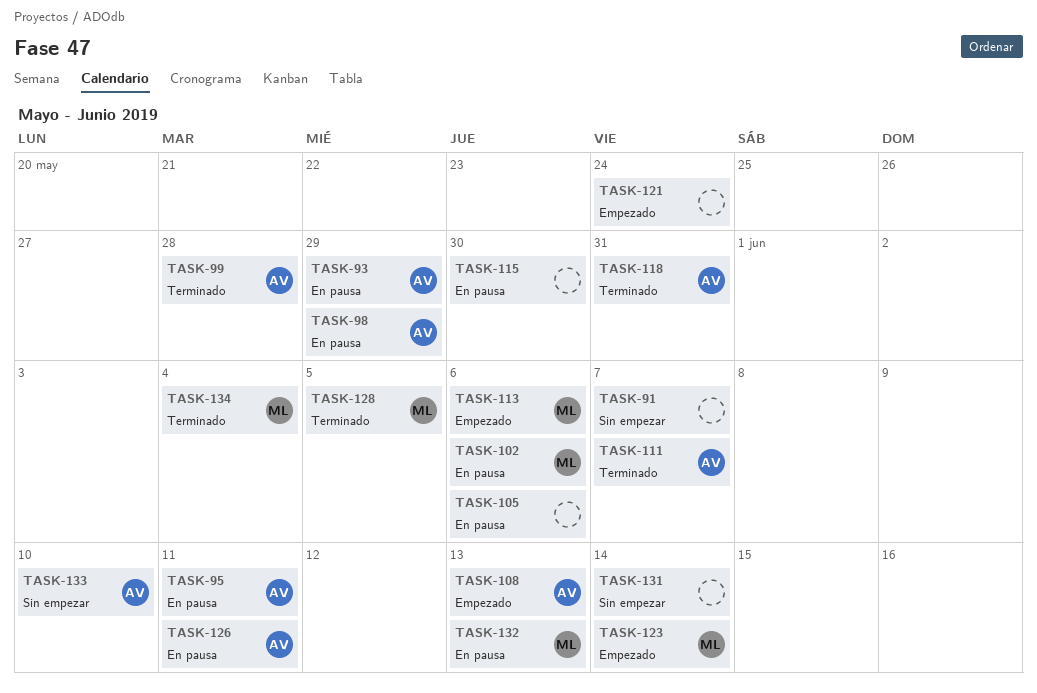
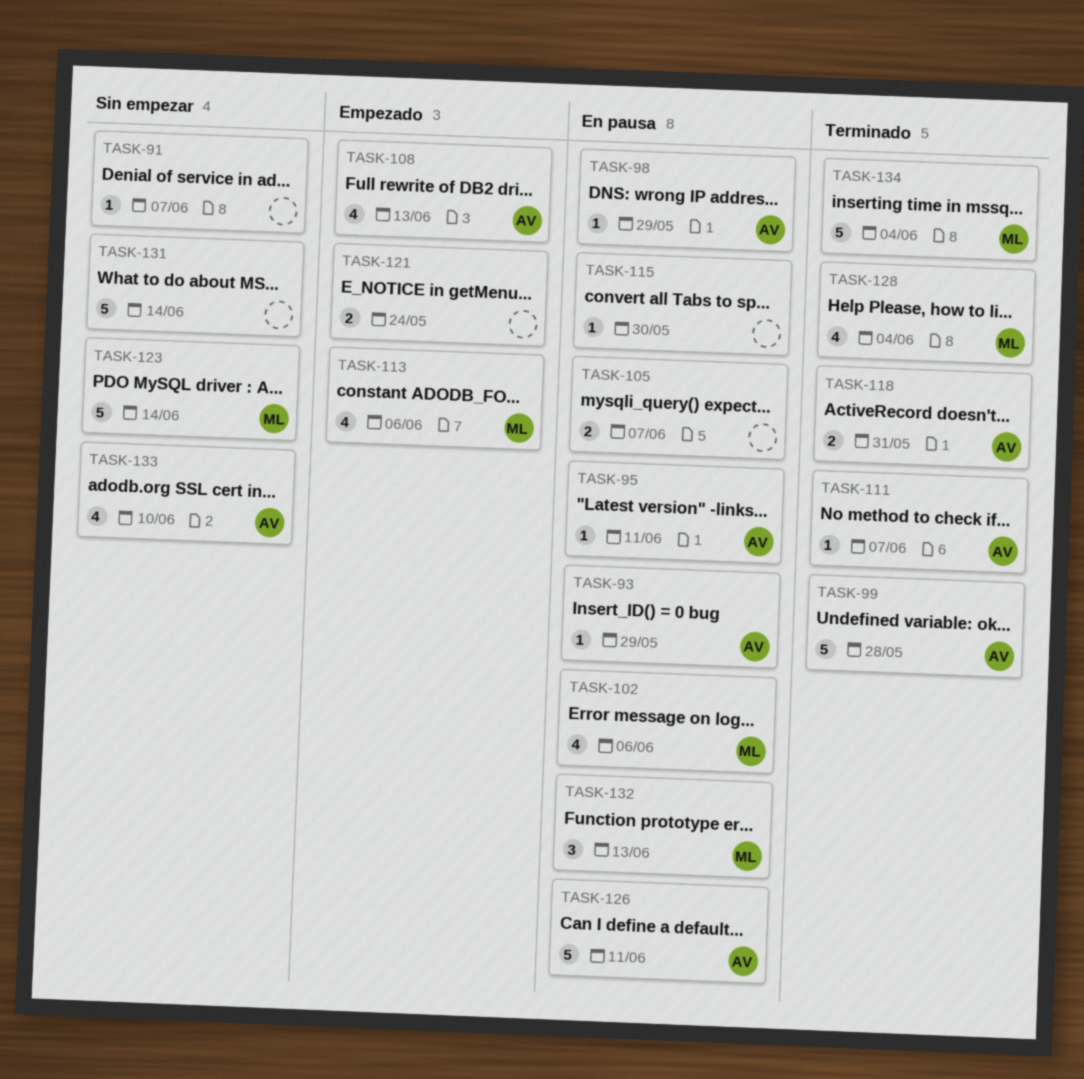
TASK-105, due: Jun 6 -> Jun 7
TASK-123, status: Empezado -> Sin empezar
TASK-128, due: Jun 5 -> Jun 4

